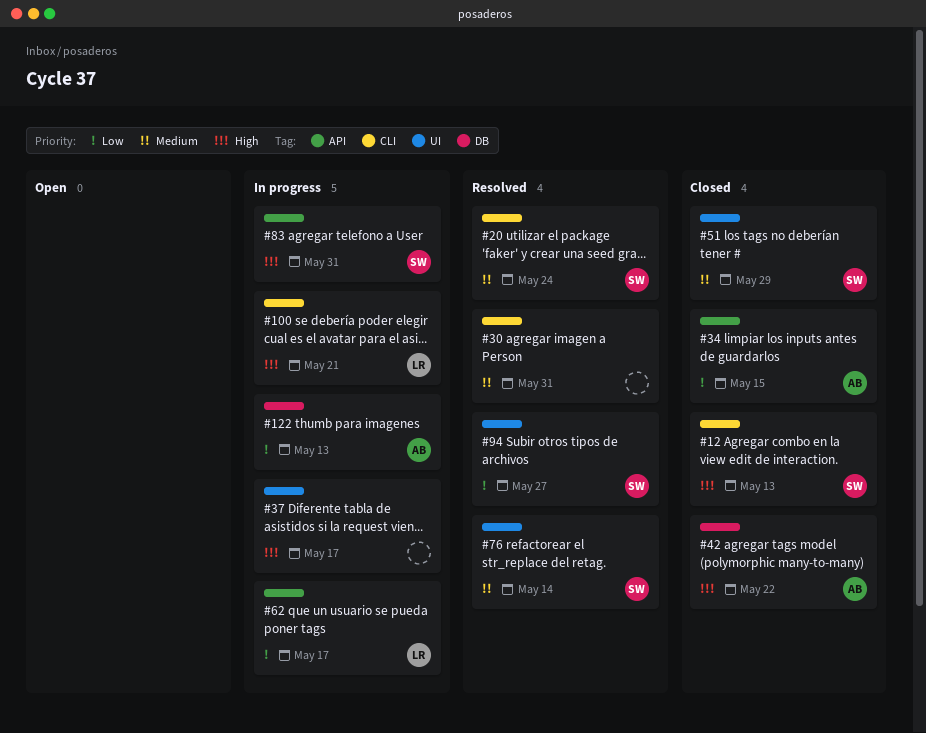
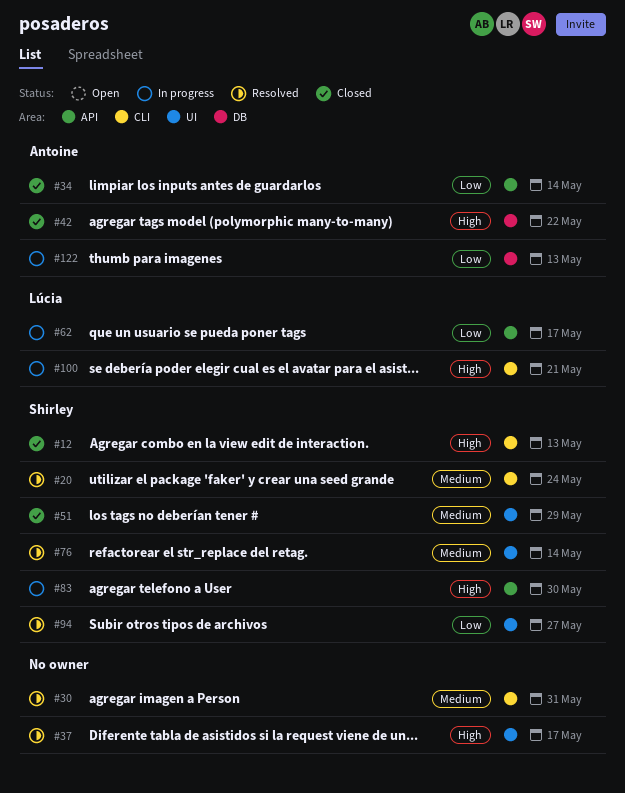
#34, due: May 15 -> May 14
#37, status: In progress -> Resolved
#83, due: May 31 -> May 30

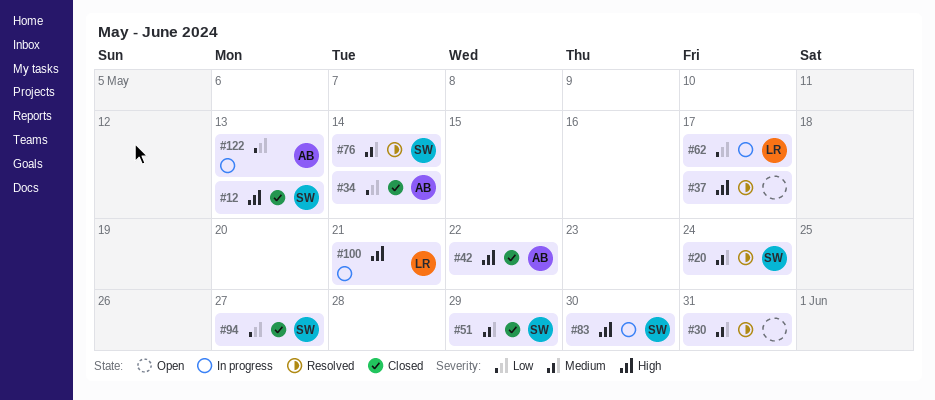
#94, status: Resolved -> Closed

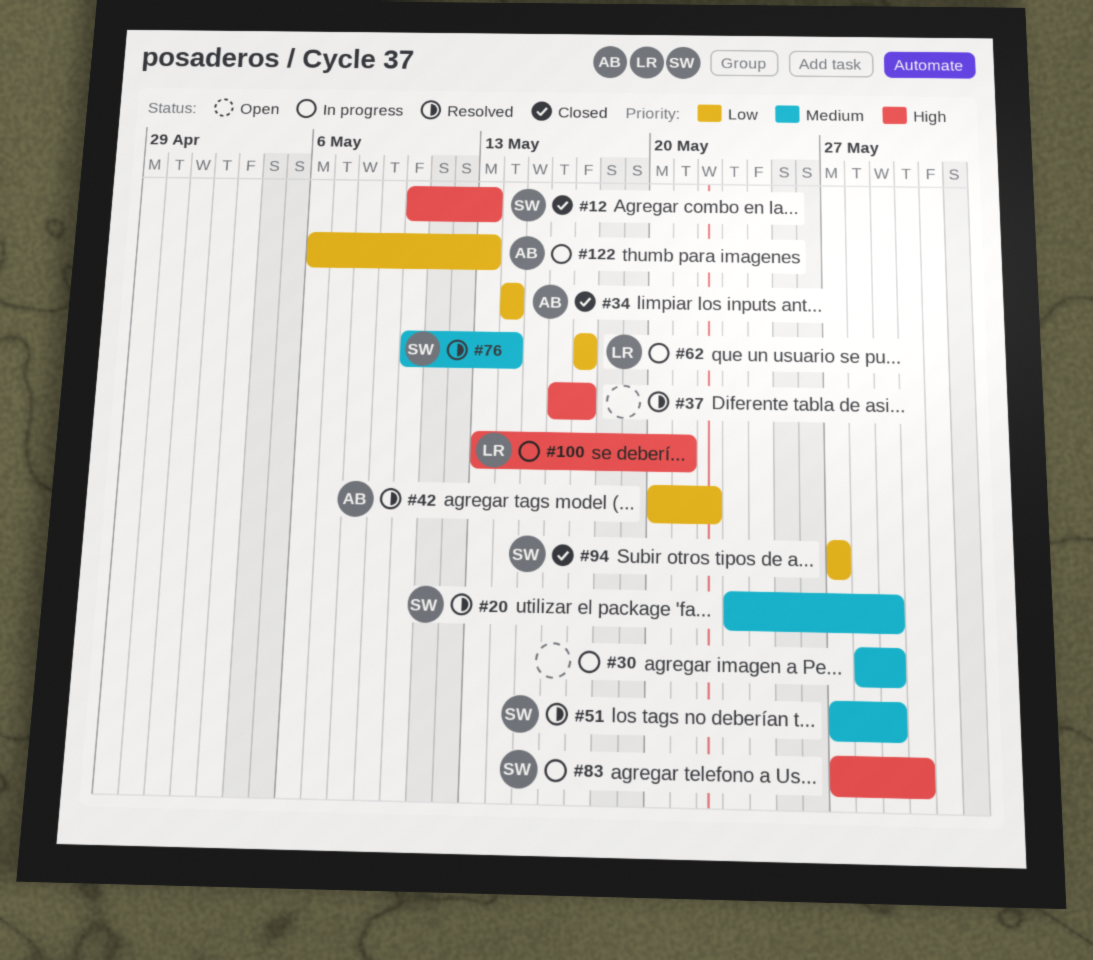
#20, due: May 24 -> May 29
#30, status: Resolved -> In progress
#30, due: May 31 -> May 29
#42, status: Closed -> Resolved
#42, priority: High -> Low
#51, status: Closed -> Resolved

